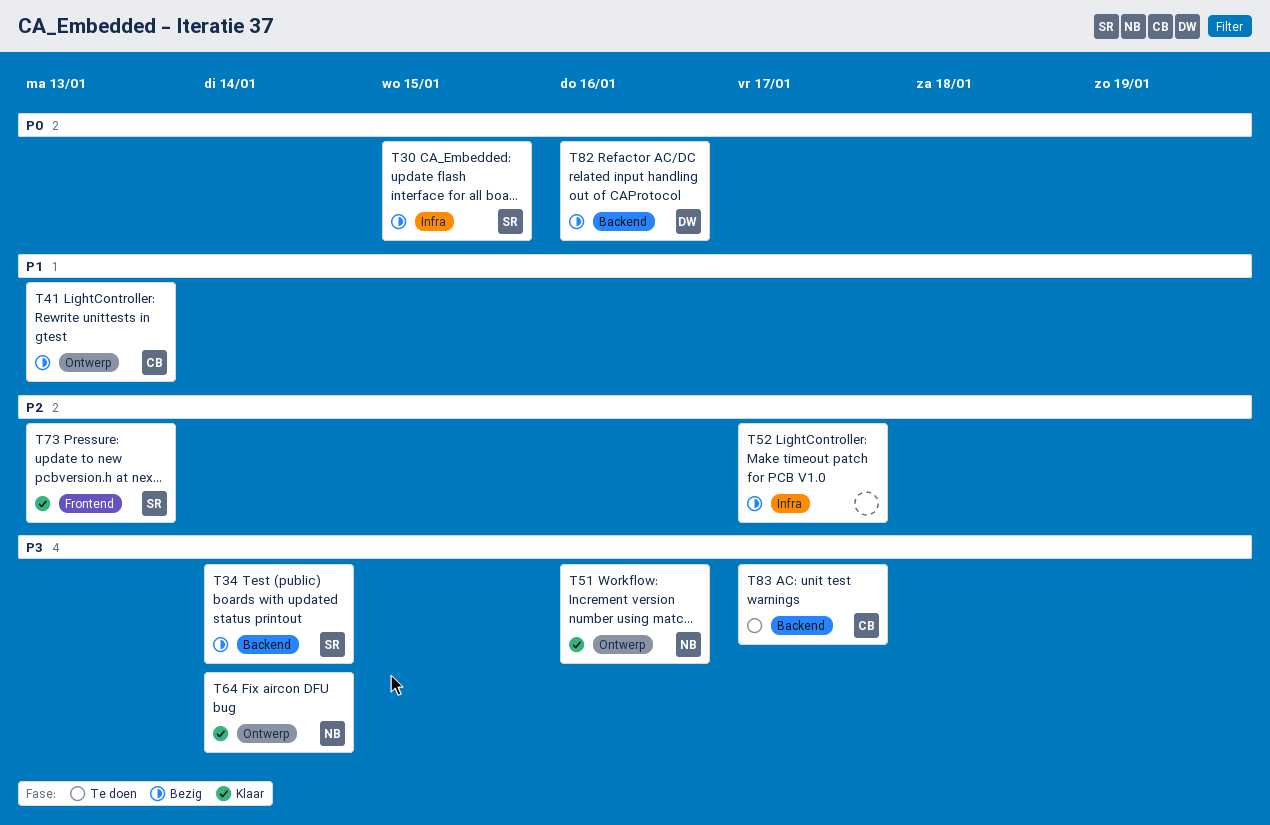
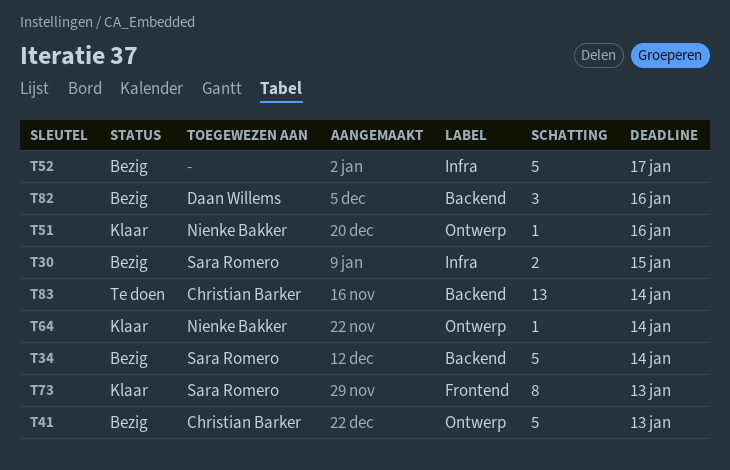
T83, due: Jan 17 -> Jan 14

